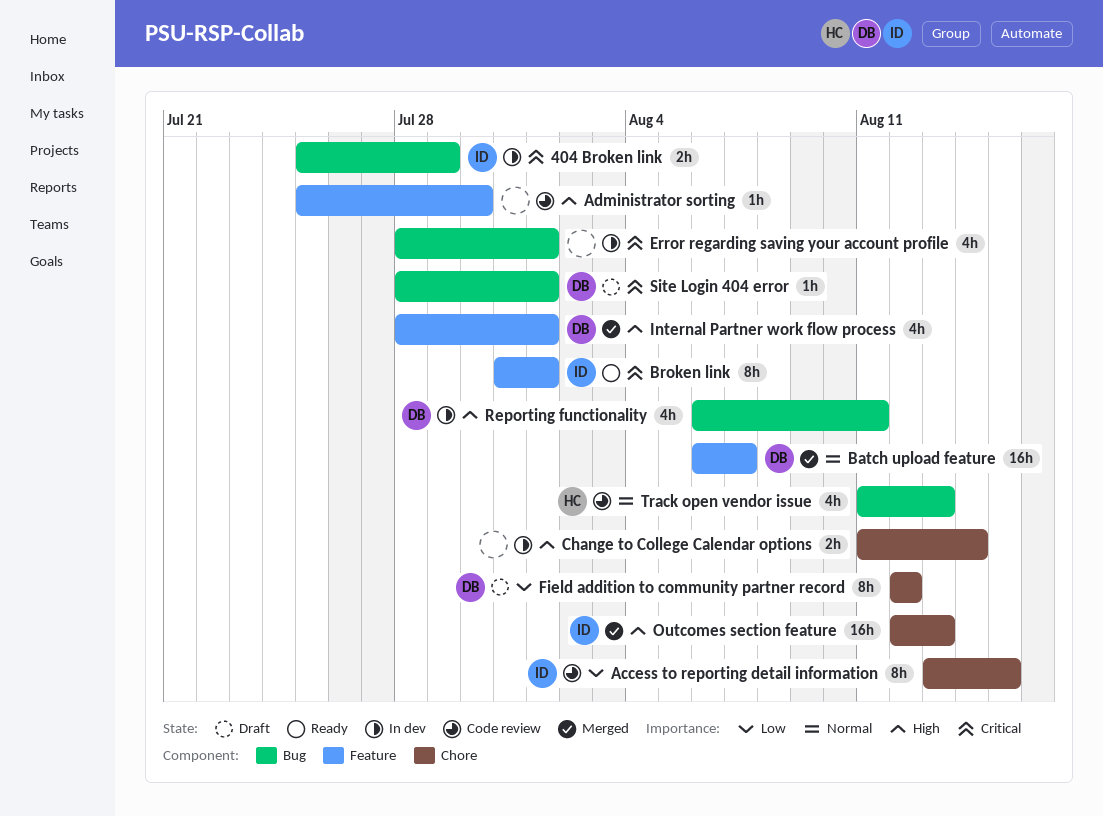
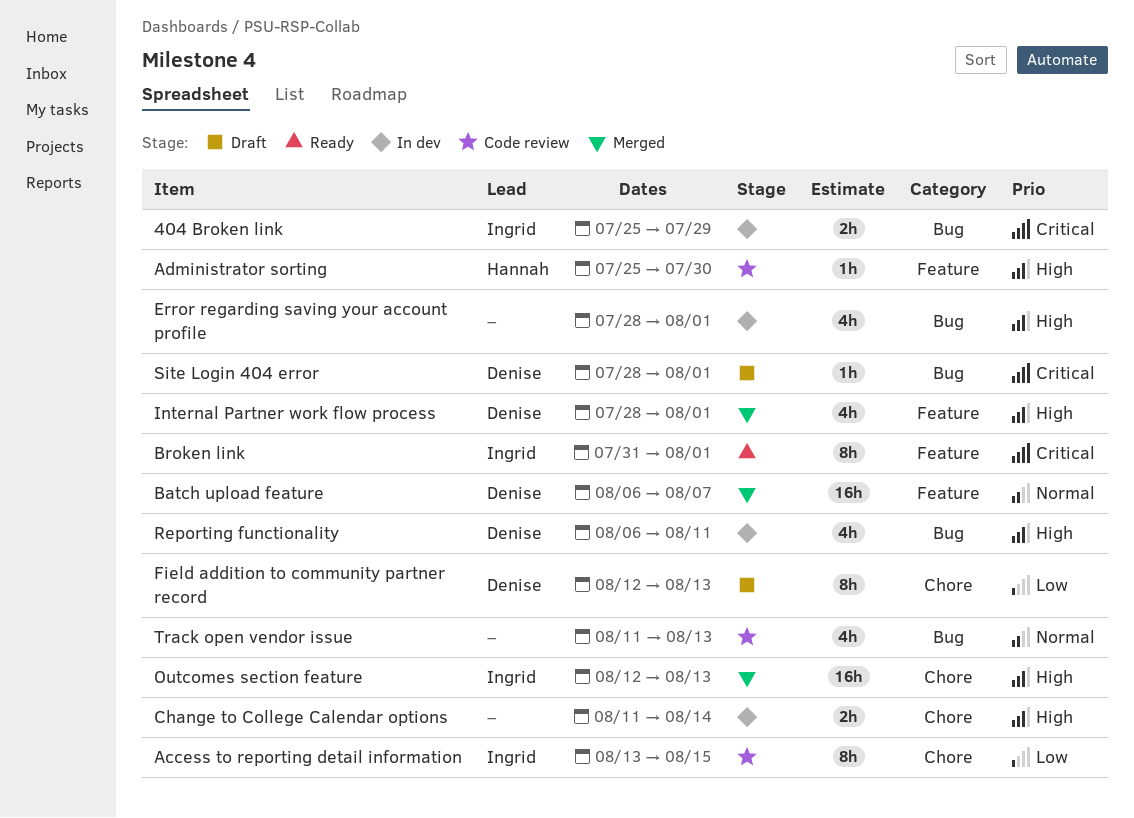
Administrator sorting, owner: none -> Hannah
Error regarding saving your account profile, priority: Critical -> High
Field addition to community partner record, due: Aug 12 -> Aug 13
Track open vendor issue, owner: Hannah -> none

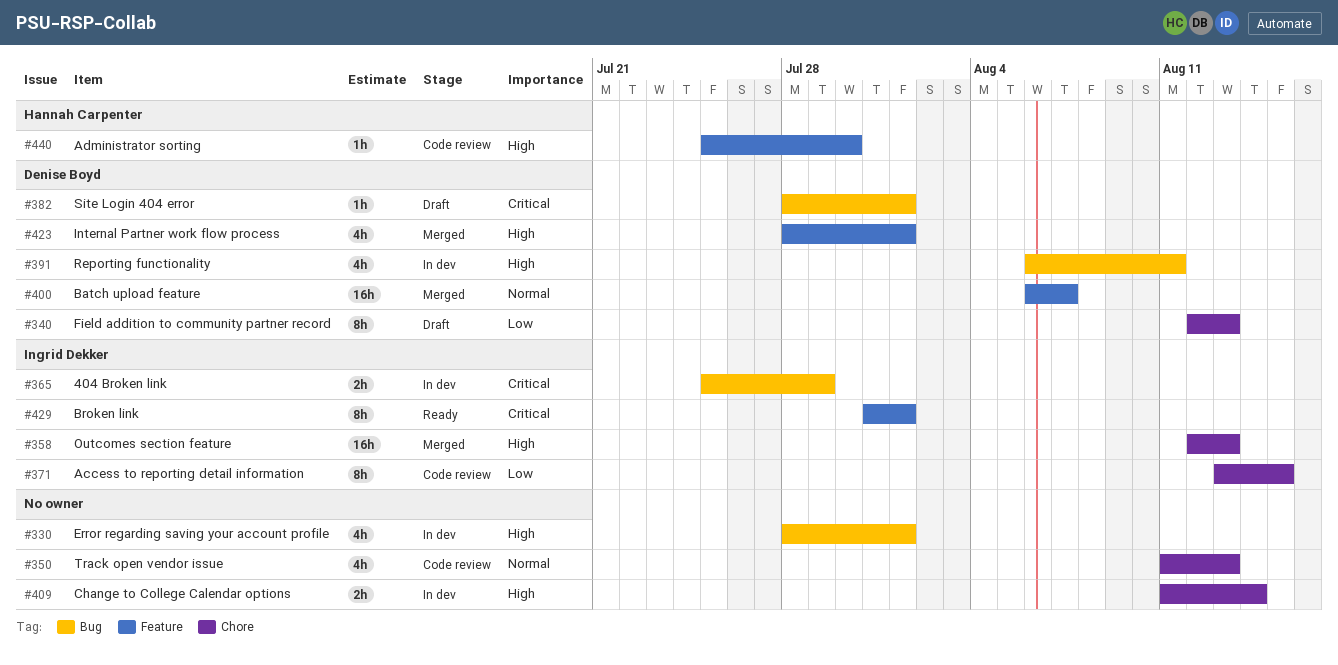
Track open vendor issue, label: Bug -> Chore

